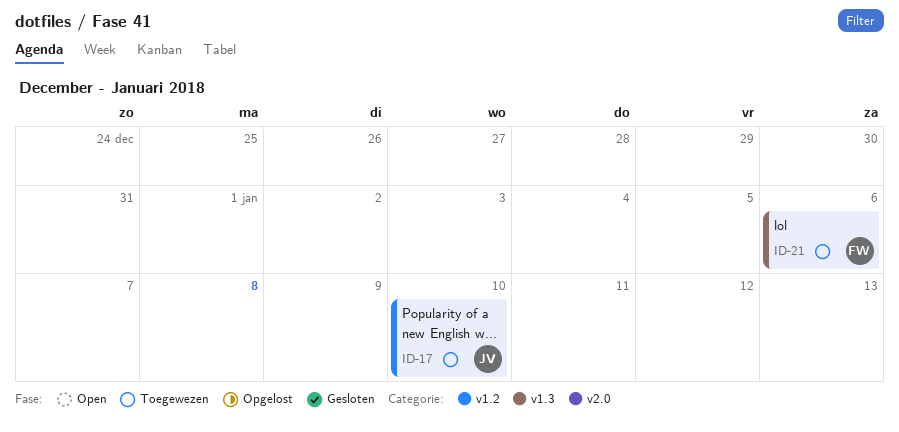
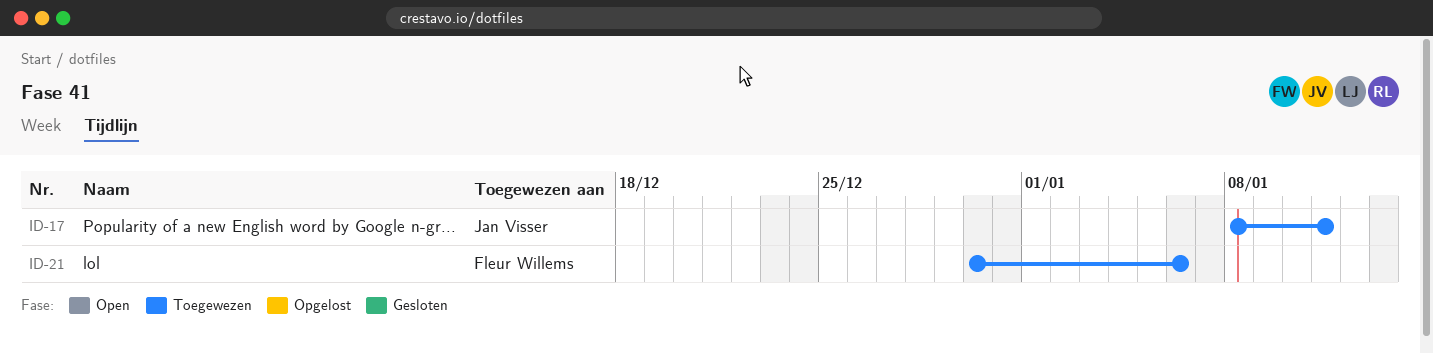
ID-17, due: Jan 10 -> Jan 11

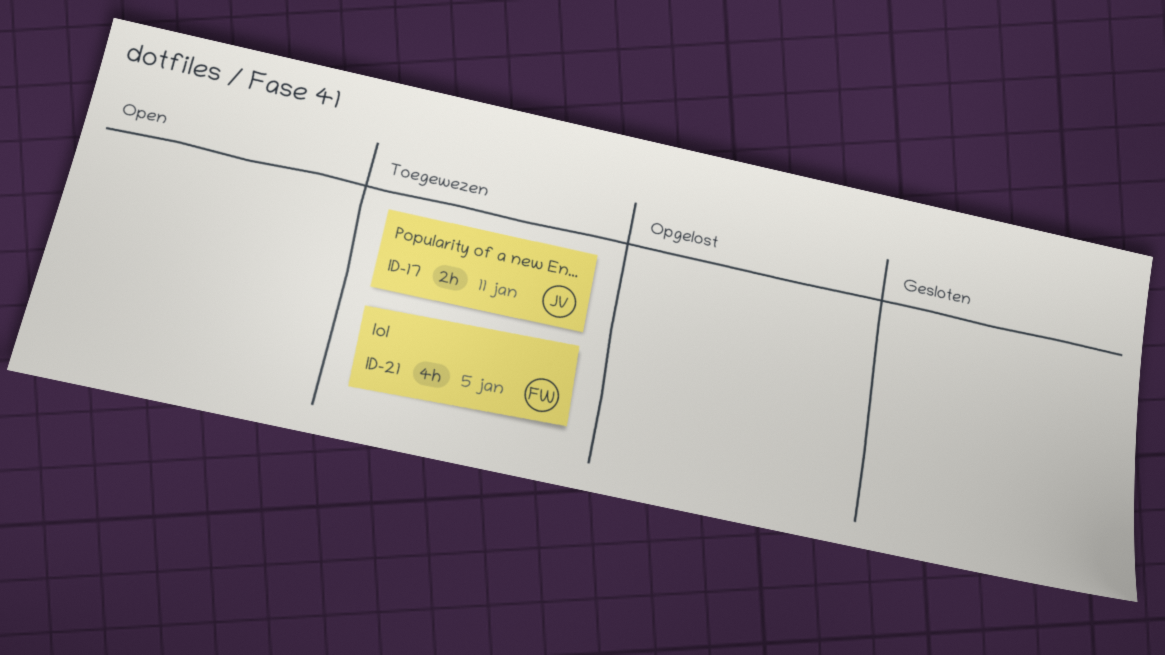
ID-21, due: Jan 6 -> Jan 5

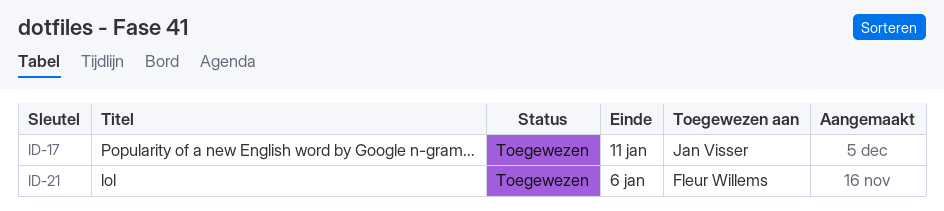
ID-21, due: Jan 5 -> Jan 6

